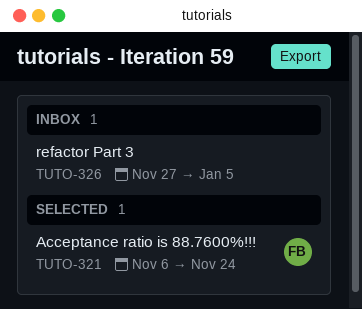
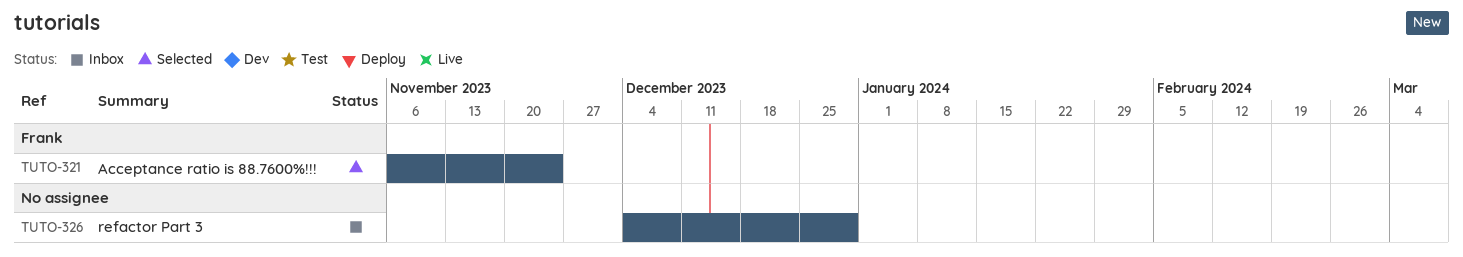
TUTO-326, start: Nov 27 -> Dec 4
TUTO-326, due: Jan 5 -> Dec 29

